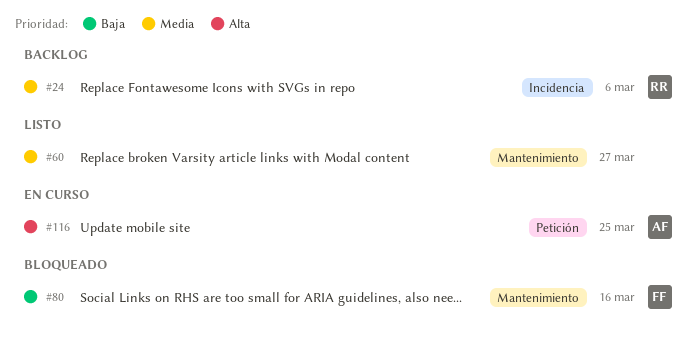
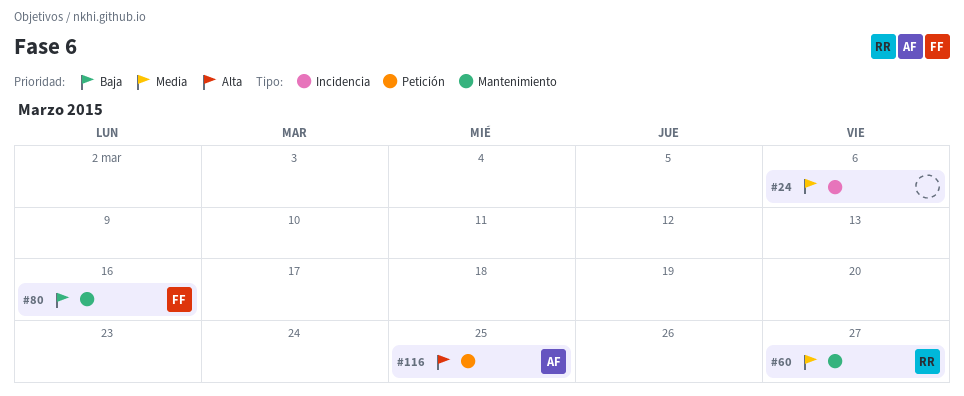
#24, owner: RR -> none
#60, owner: none -> RR

